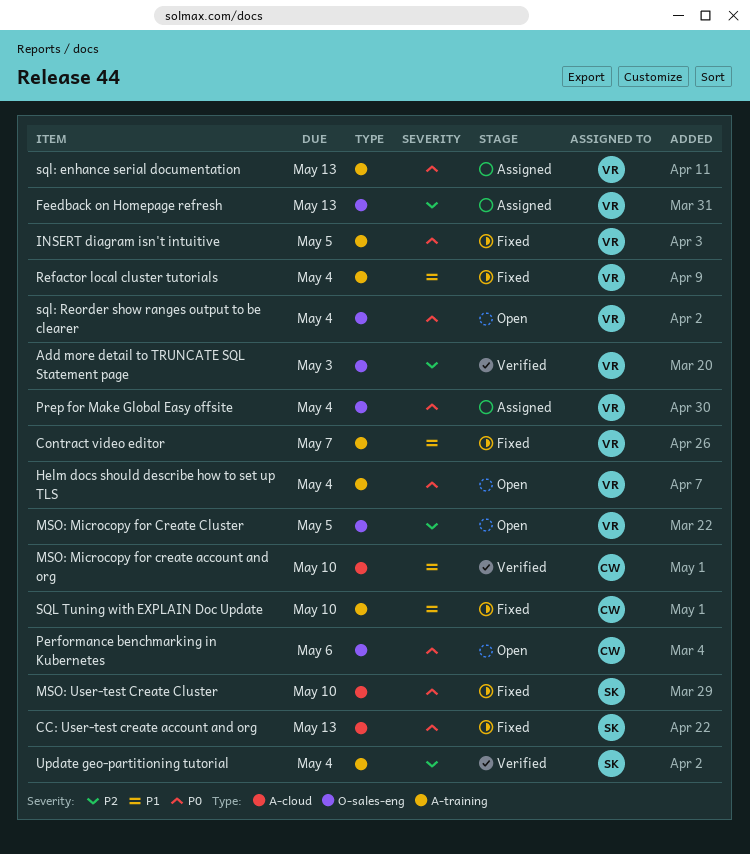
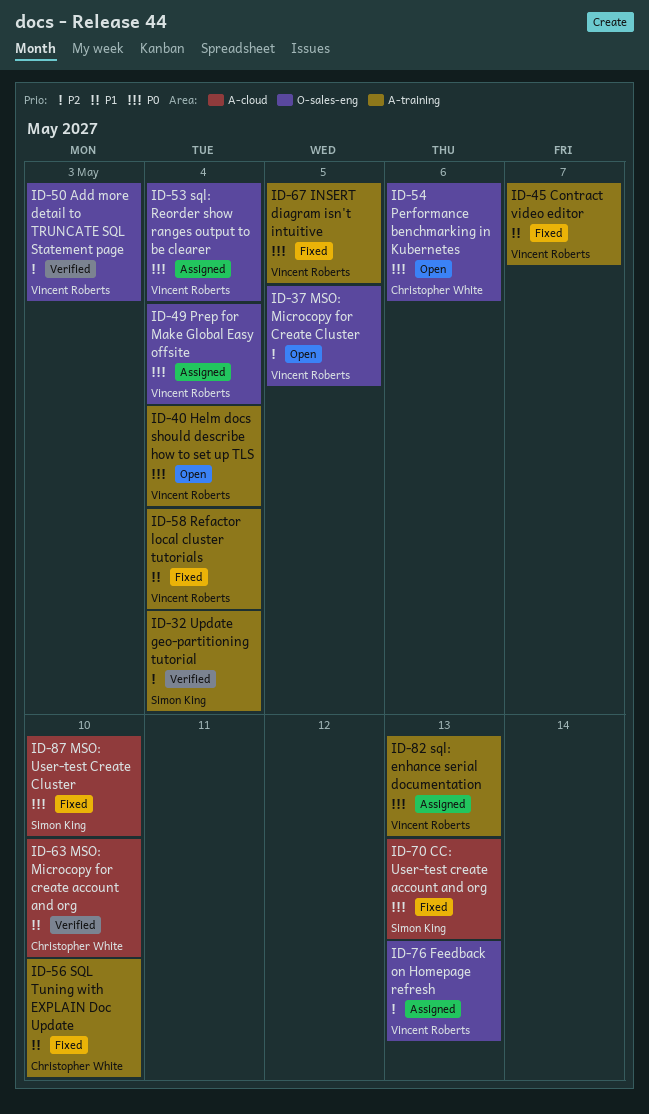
sql: Reorder show ranges output to be clearer, status: Open -> Assigned

